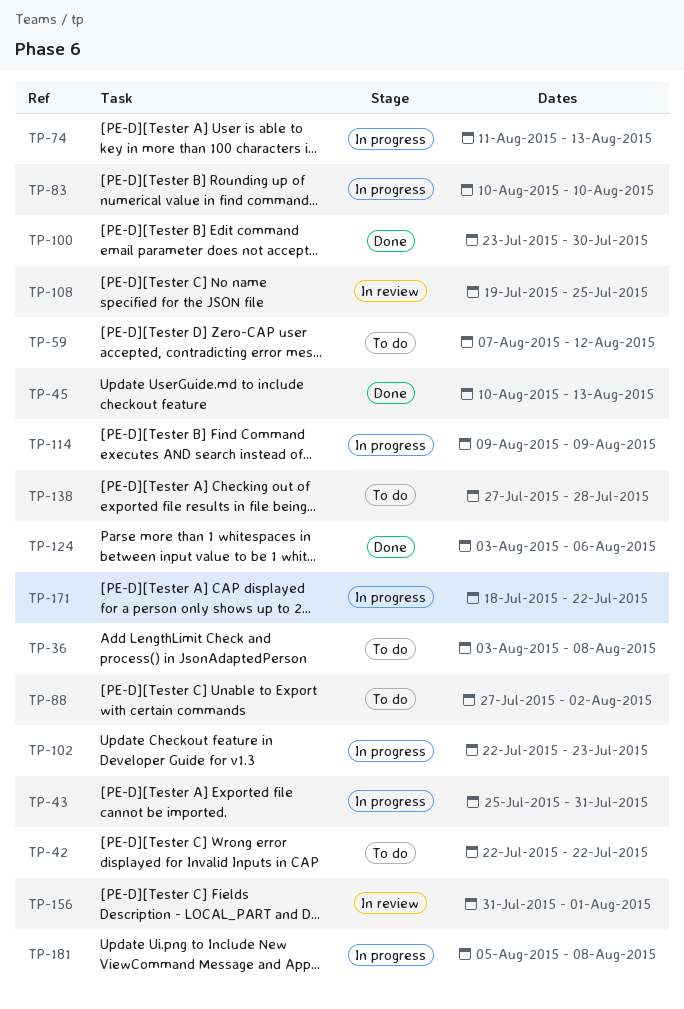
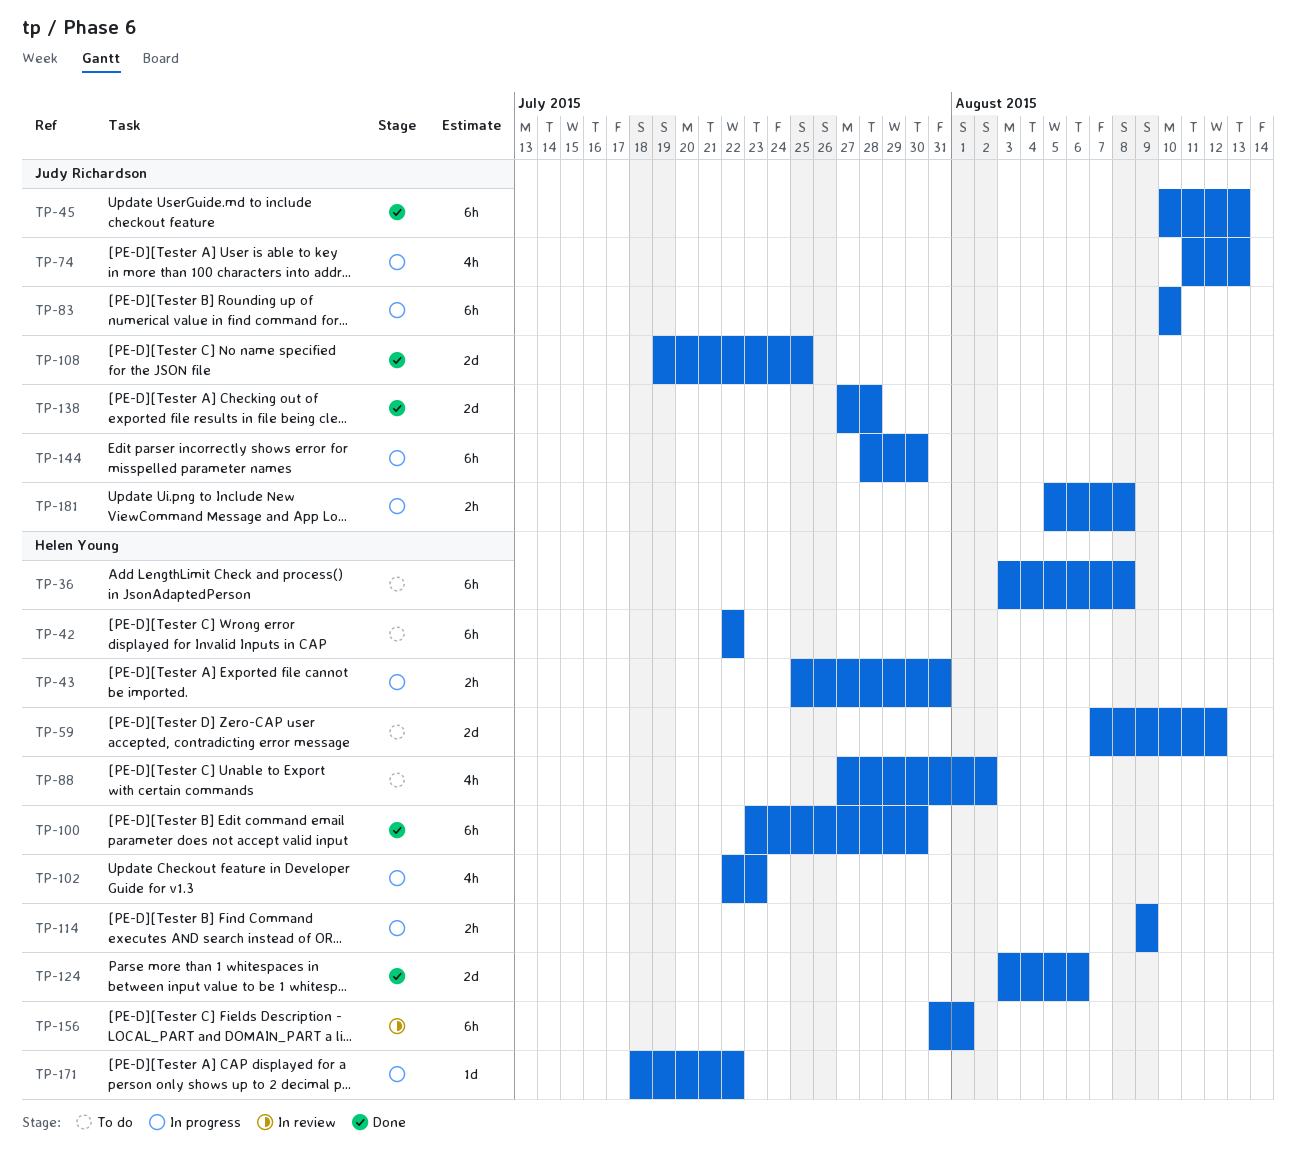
TP-108, status: In review -> Done
TP-138, status: To do -> Done
TP-144: none -> present

